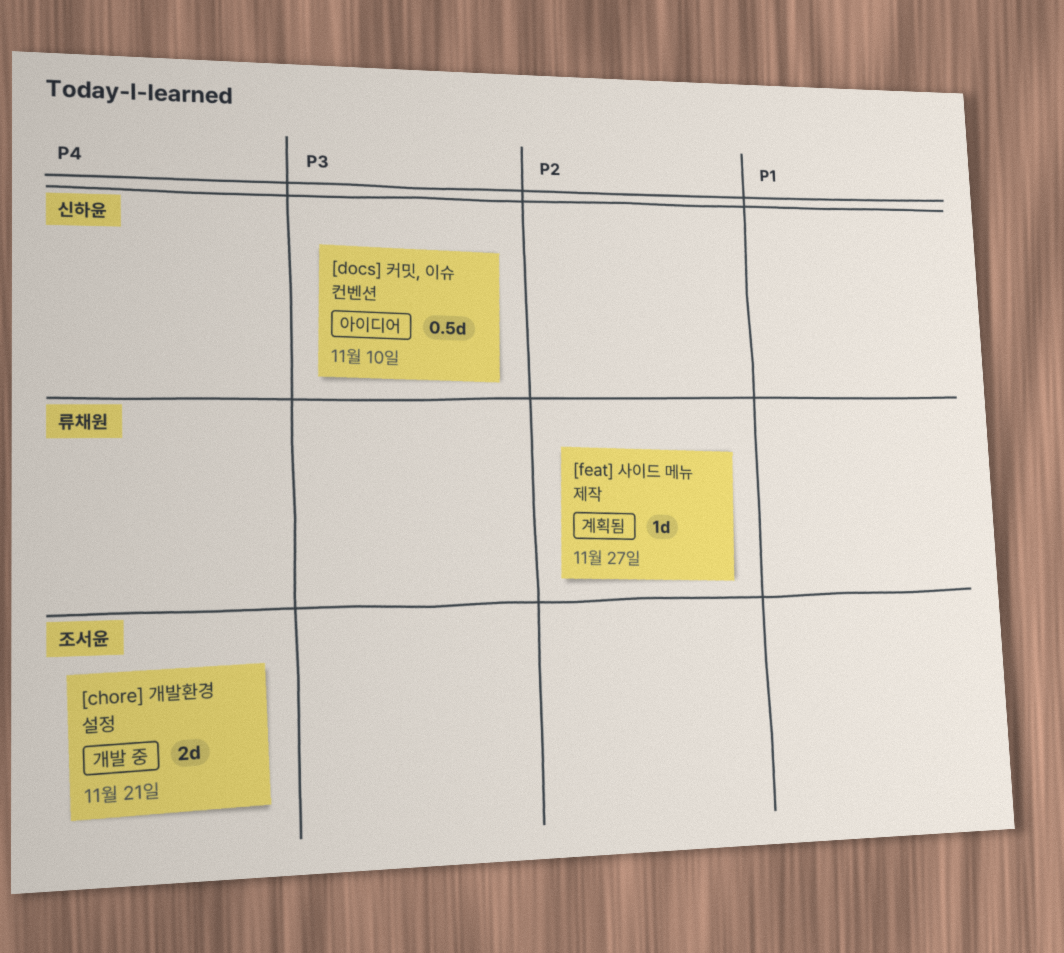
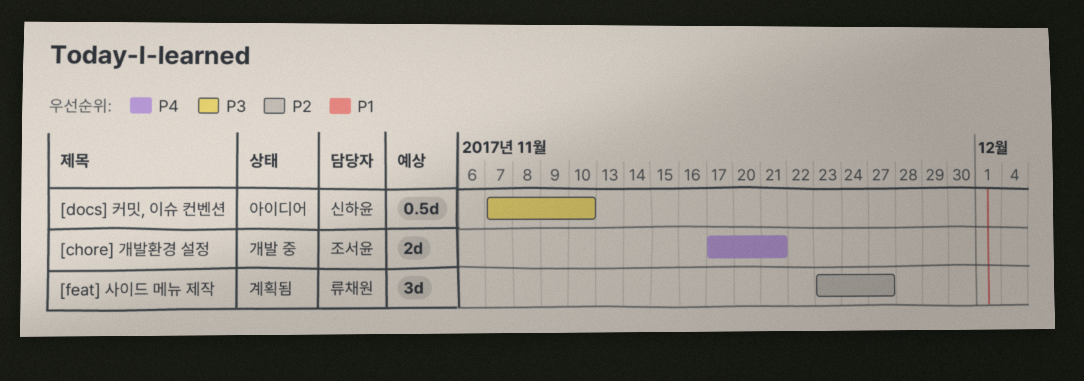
[feat] 사이드 메뉴 제작, estimate: 1d -> 3d

